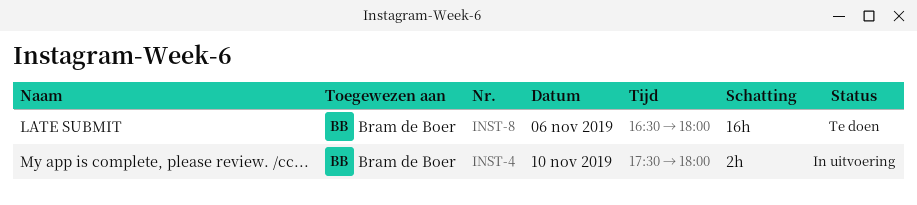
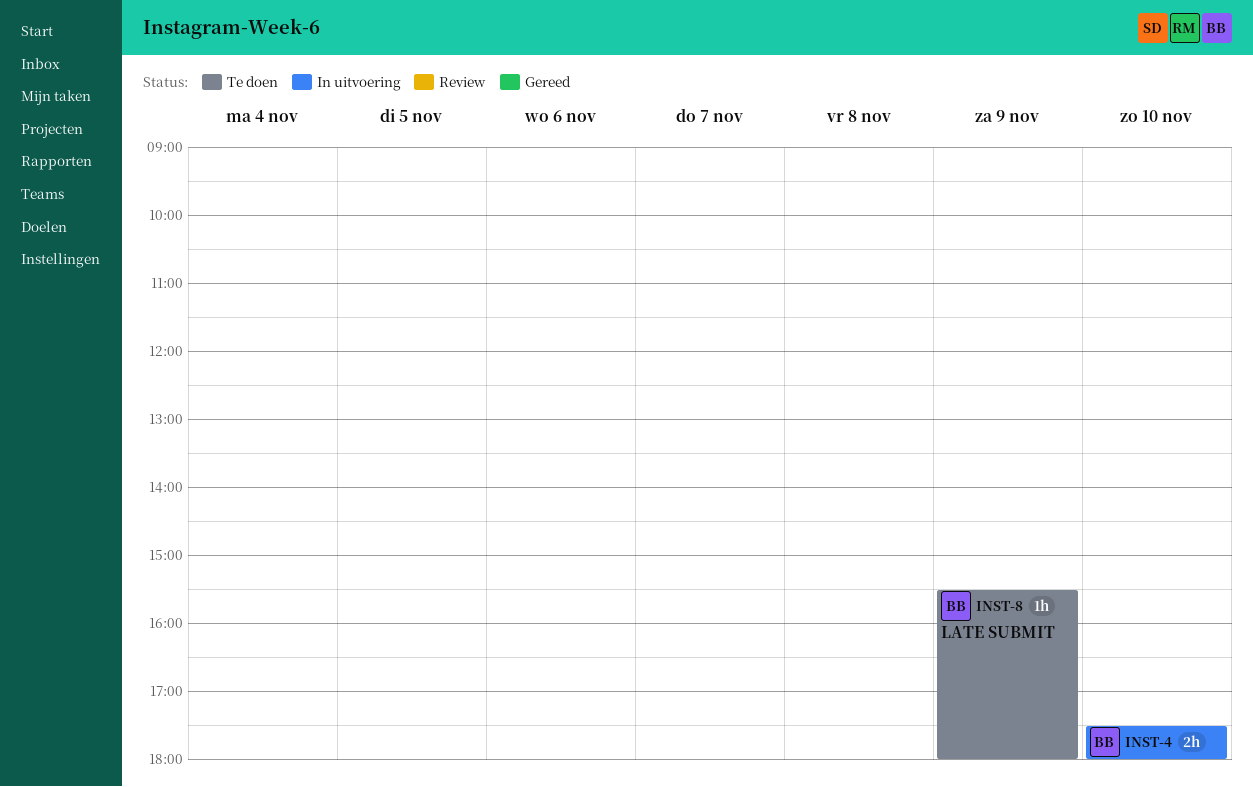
INST-8, estimate: 16h -> 1h
INST-8, day: Nov 6 -> Nov 9
INST-8, begins: 16:30 -> 15:30

